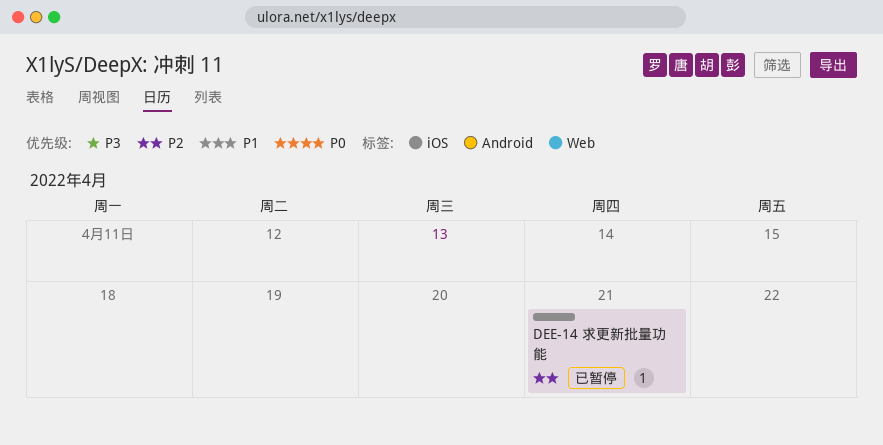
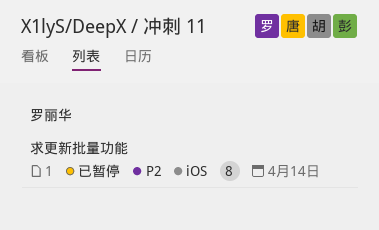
求更新批量功能, estimate: 1 -> 8
求更新批量功能, due: Apr 21 -> Apr 14

